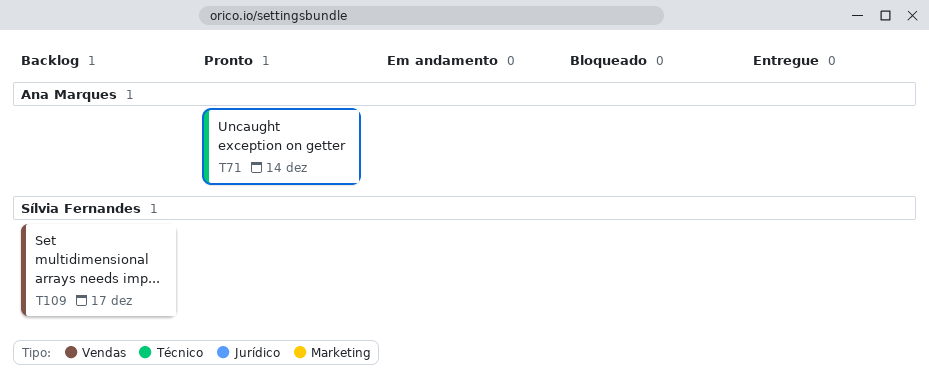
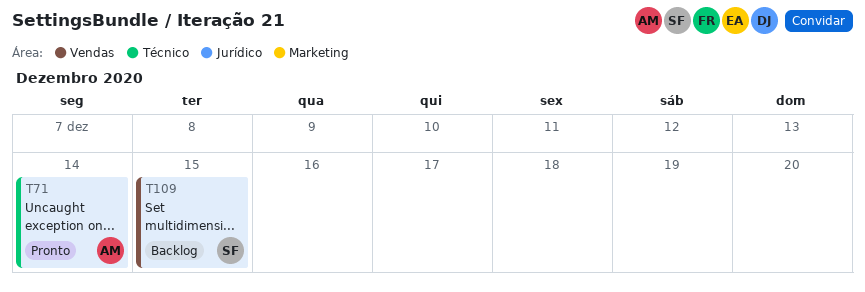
T109, due: Dec 17 -> Dec 15

